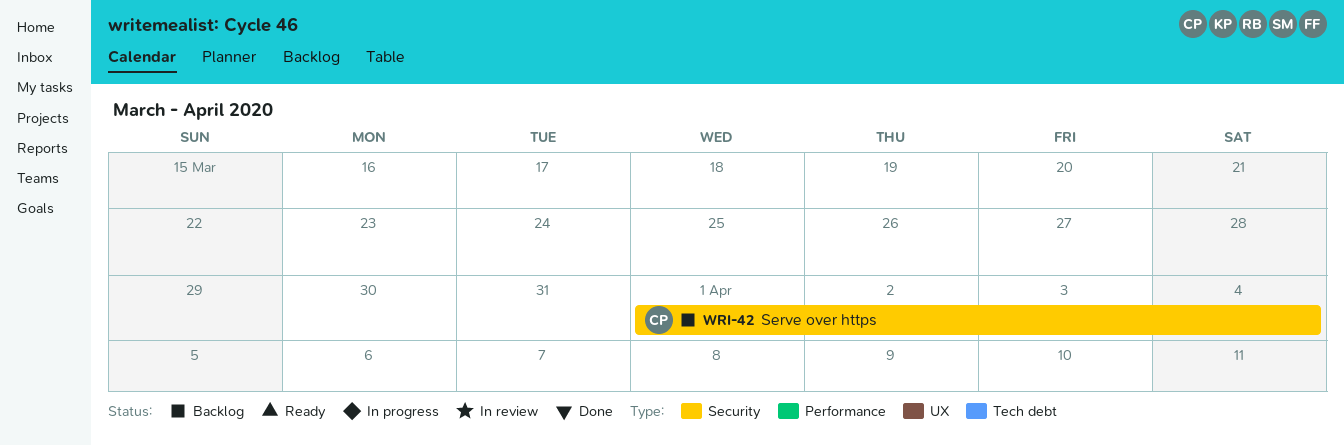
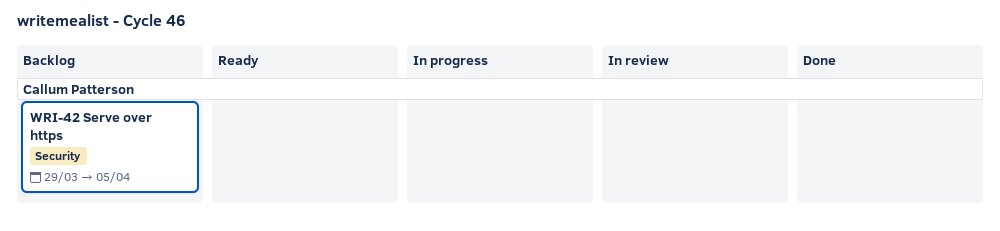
WRI-42, start: Apr 1 -> Mar 29
WRI-42, due: Apr 4 -> Apr 5

